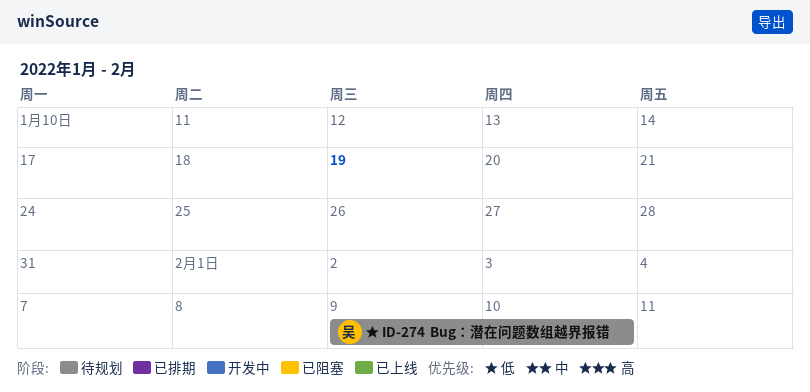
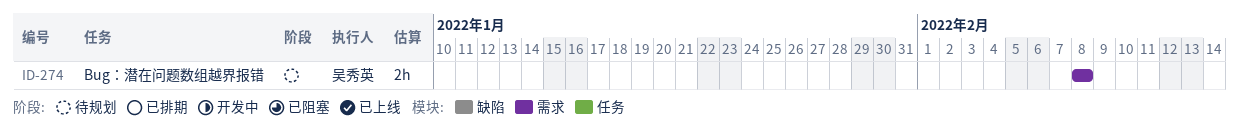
ID-274, start: Feb 9 -> Feb 8
ID-274, due: Feb 10 -> Feb 8

